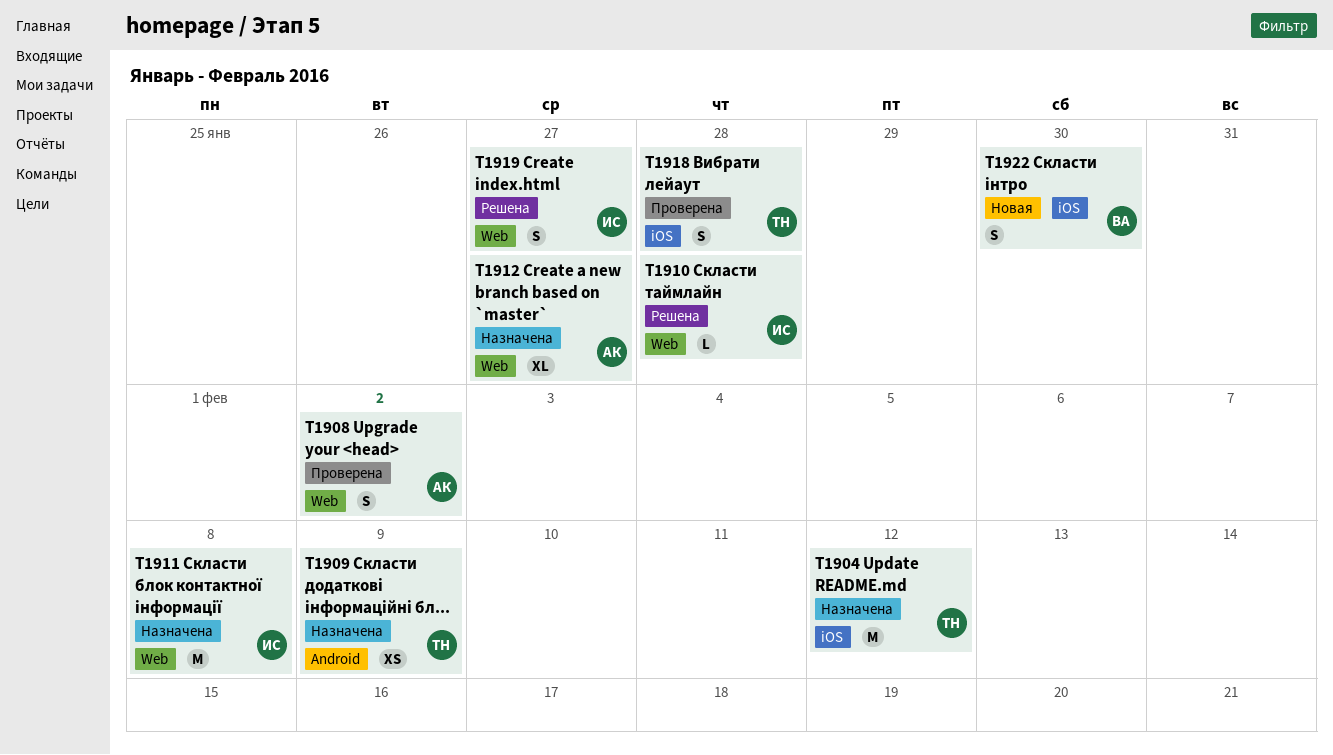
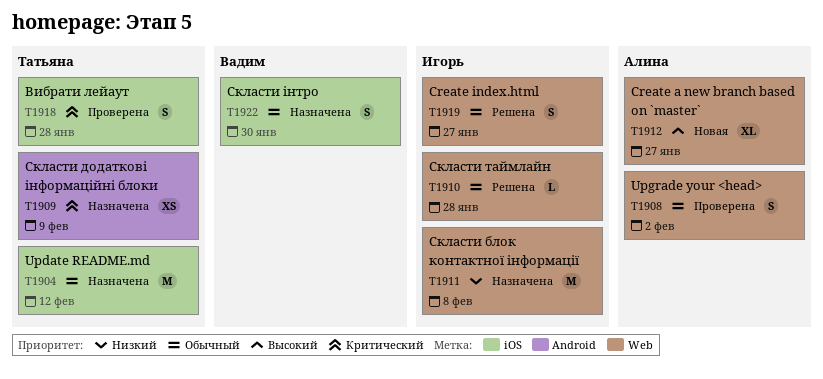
T1912, status: Назначена -> Новая
T1922, status: Новая -> Назначена

